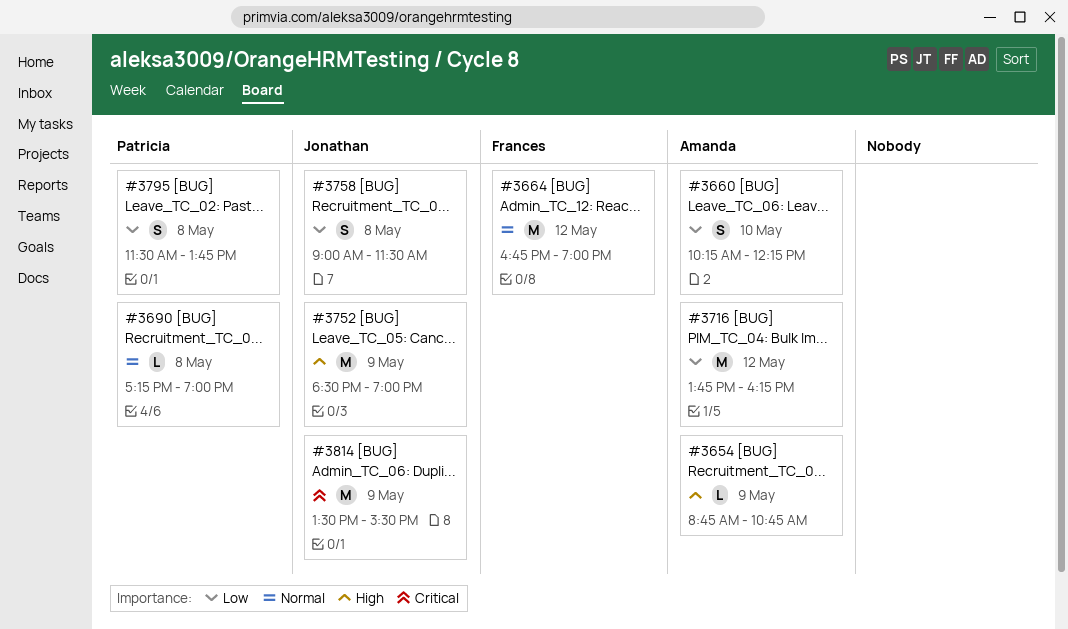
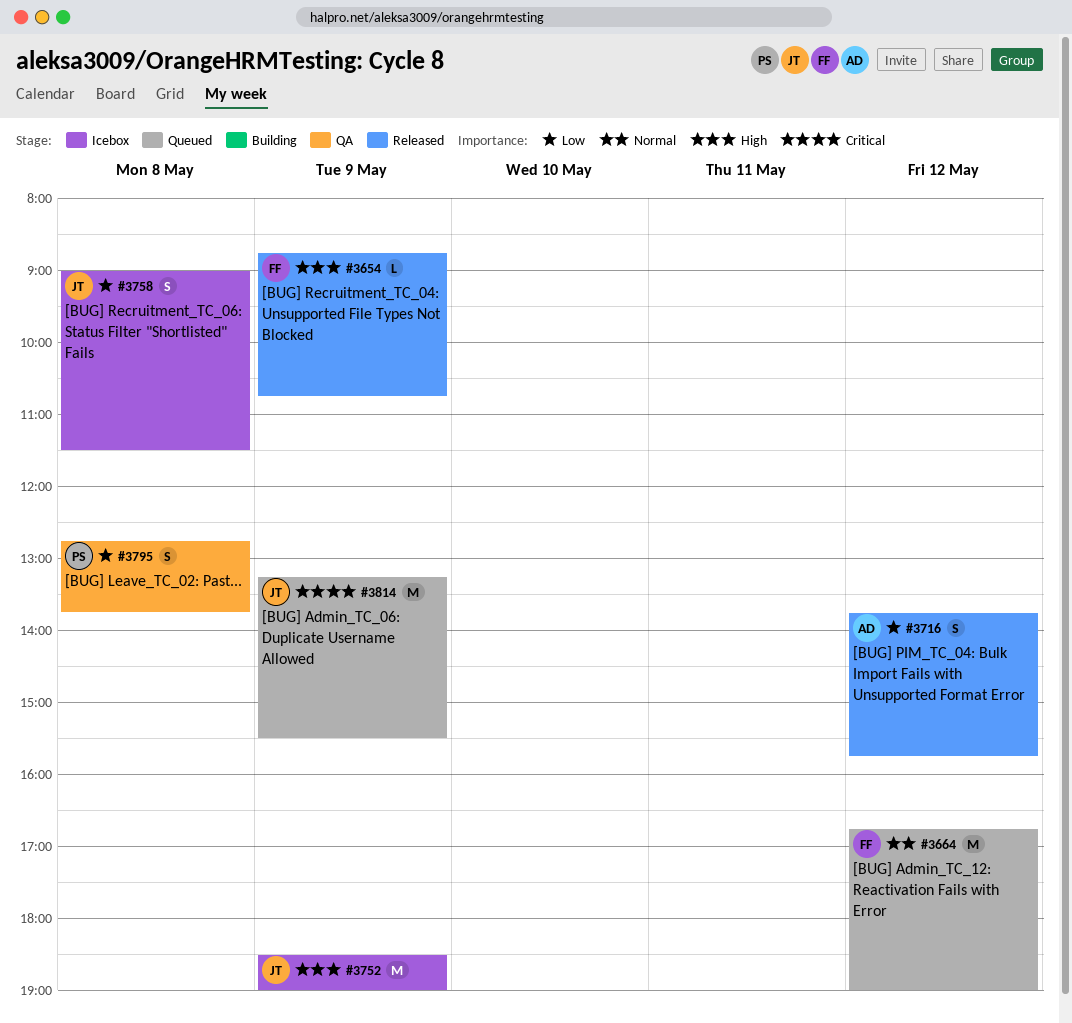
#3654, owner: Amanda -> Frances
#3660: present -> none
#3690: present -> none
#3716, estimate: M -> S
#3716, ends: 16:15 -> 15:45
#3795, begins: 11:30 -> 12:45
#3814, begins: 13:30 -> 13:15

